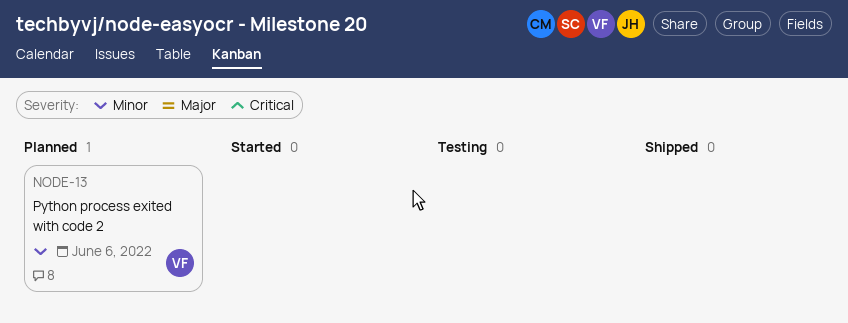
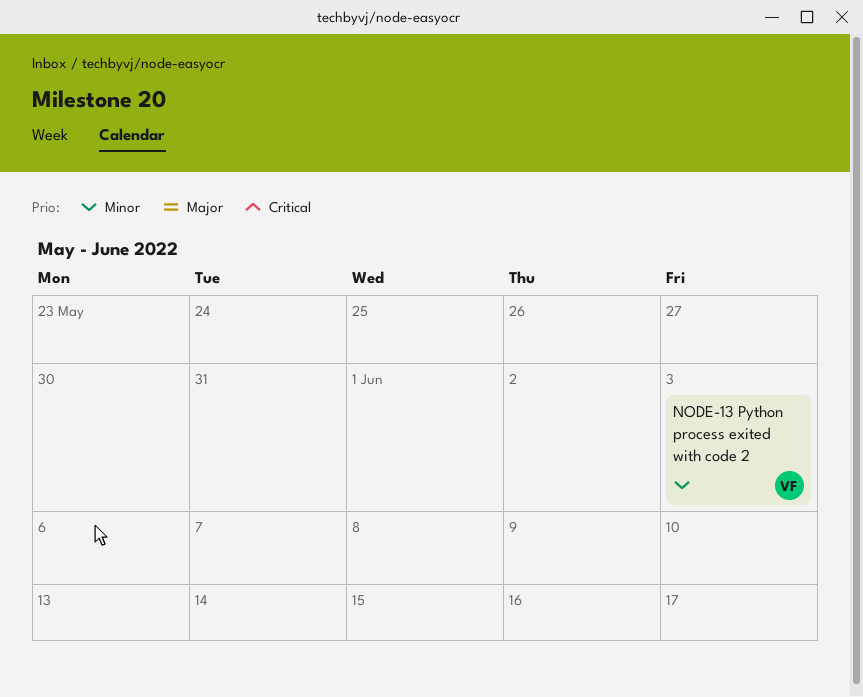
NODE-13, due: Jun 6 -> Jun 3

